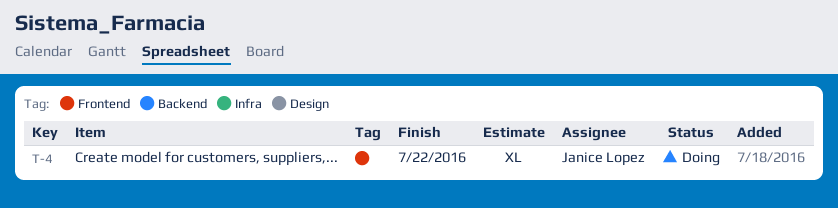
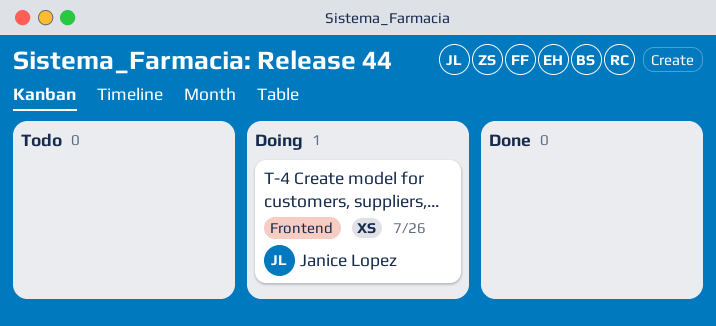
T-4, estimate: XL -> XS
T-4, due: Jul 22 -> Jul 26

